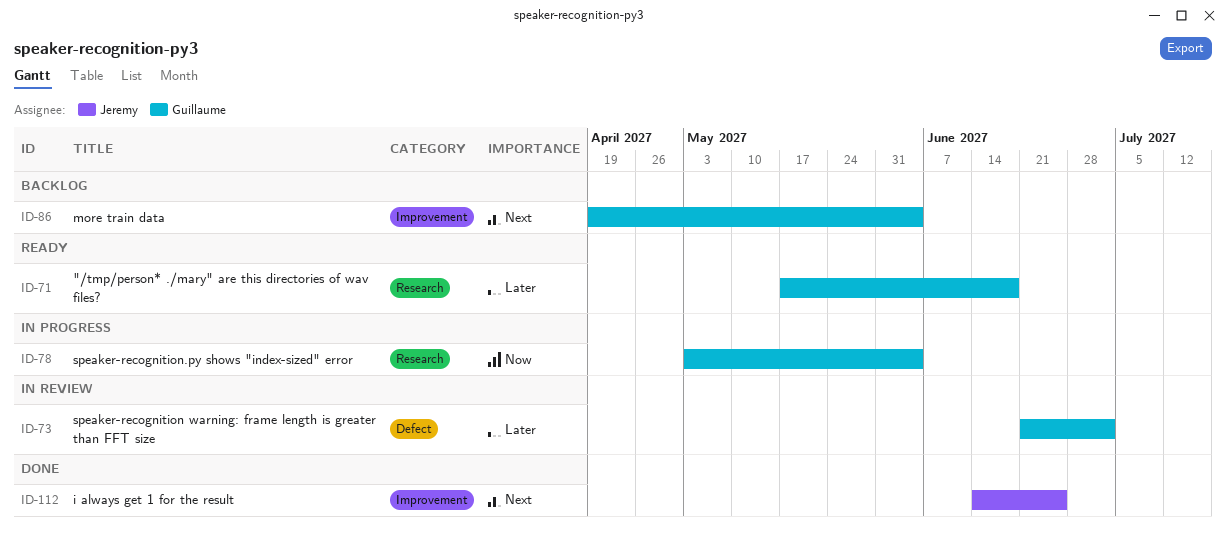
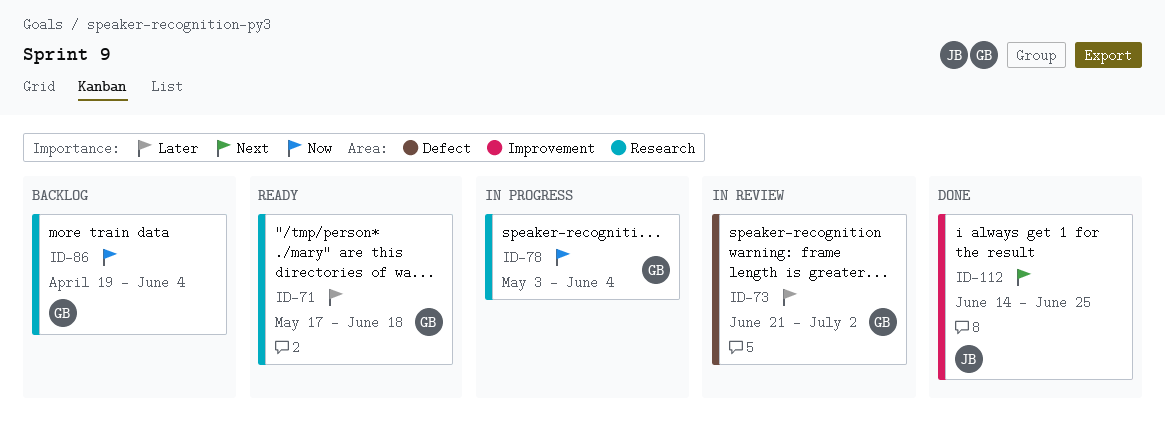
ID-86, priority: Next -> Now
ID-86, label: Improvement -> Research

